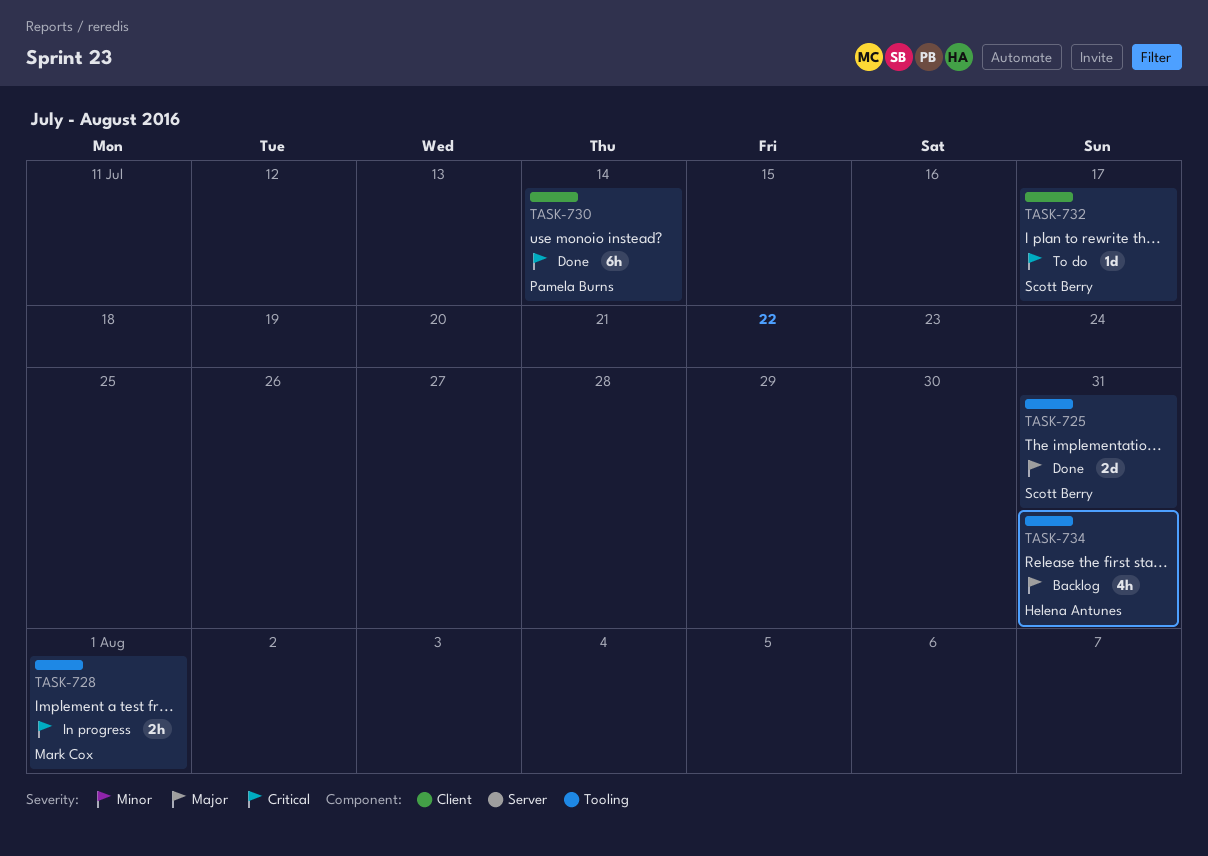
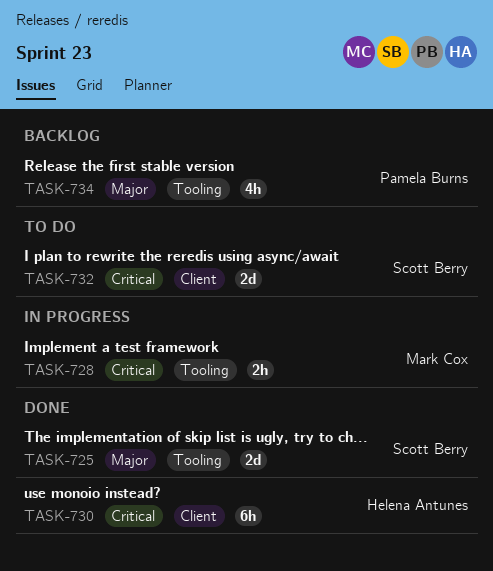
TASK-730, owner: Pamela Burns -> Helena Antunes
TASK-732, estimate: 1d -> 2d
TASK-734, owner: Helena Antunes -> Pamela Burns

